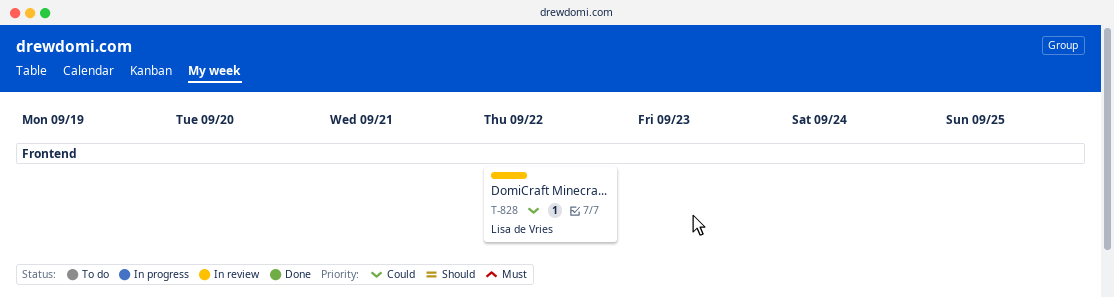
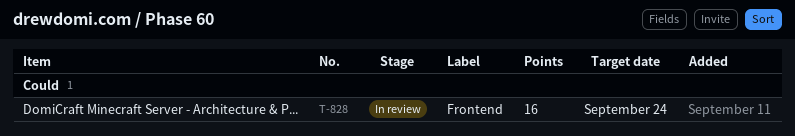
T-828, estimate: 1 -> 16
T-828, due: Sep 22 -> Sep 24

